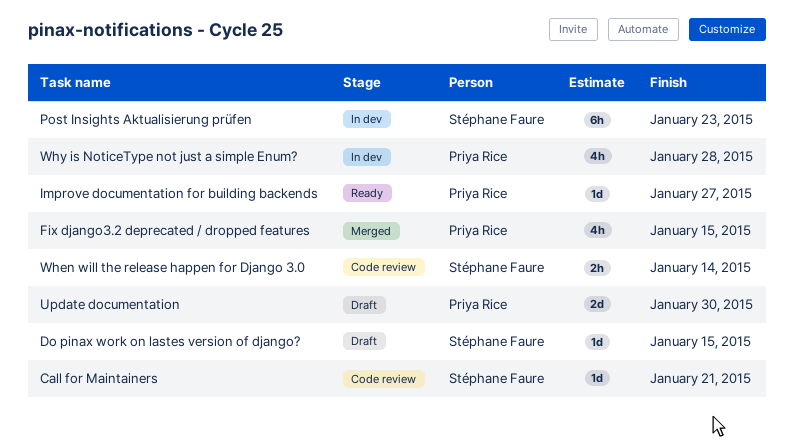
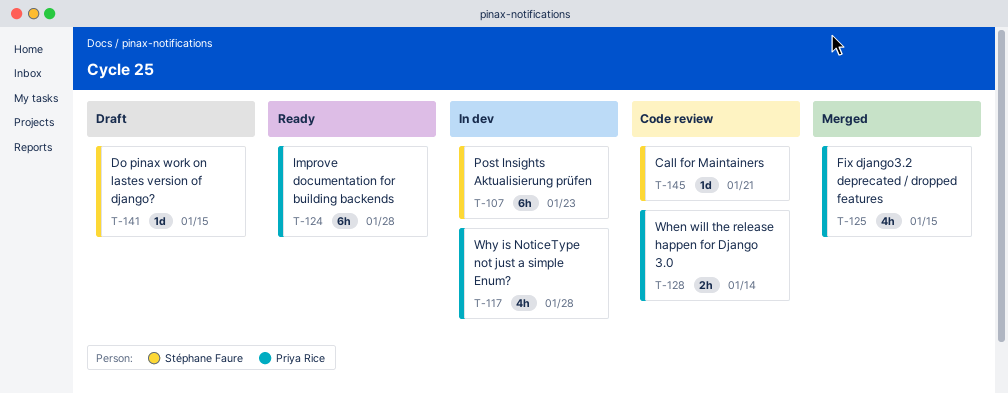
Improve documentation for building backends, estimate: 1d -> 6h
Improve documentation for building backends, due: Jan 27 -> Jan 28
Update documentation: present -> none
When will the release happen for Django 3.0, owner: Stéphane Faure -> Priya Rice

